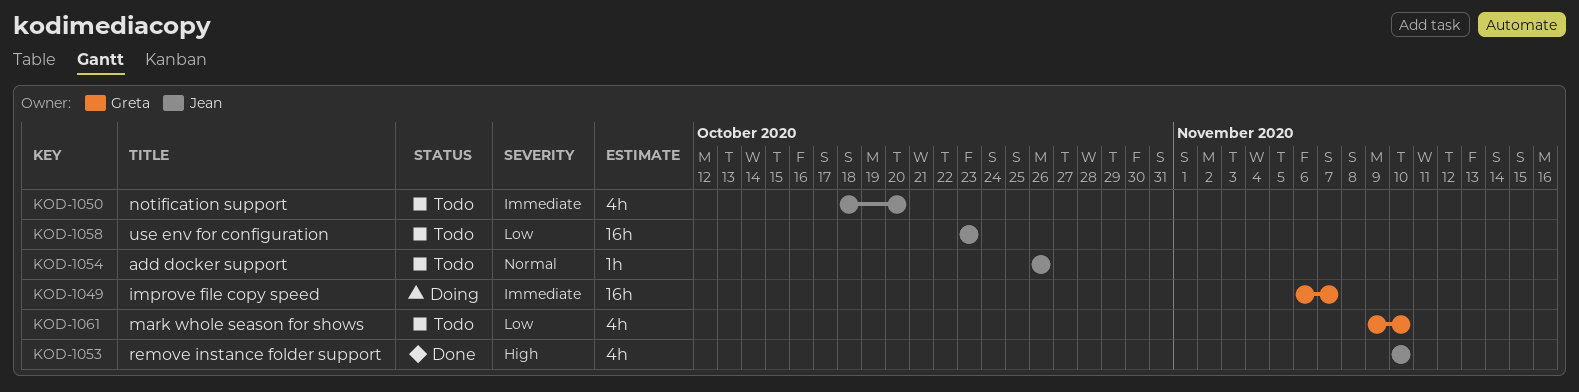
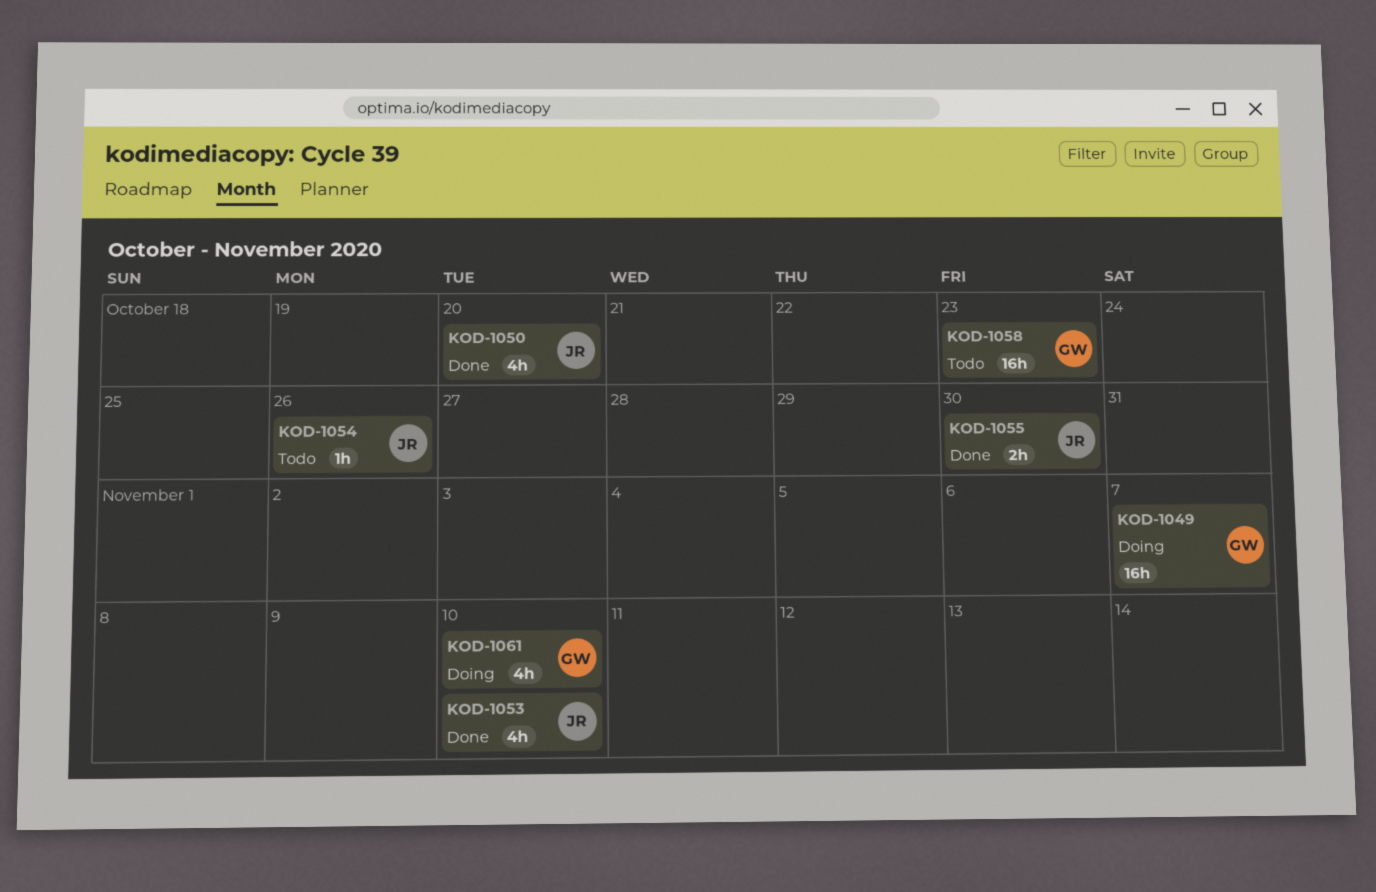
KOD-1050, status: Todo -> Done
KOD-1055: none -> present
KOD-1058, owner: Jean -> Greta
KOD-1061, status: Todo -> Doing

